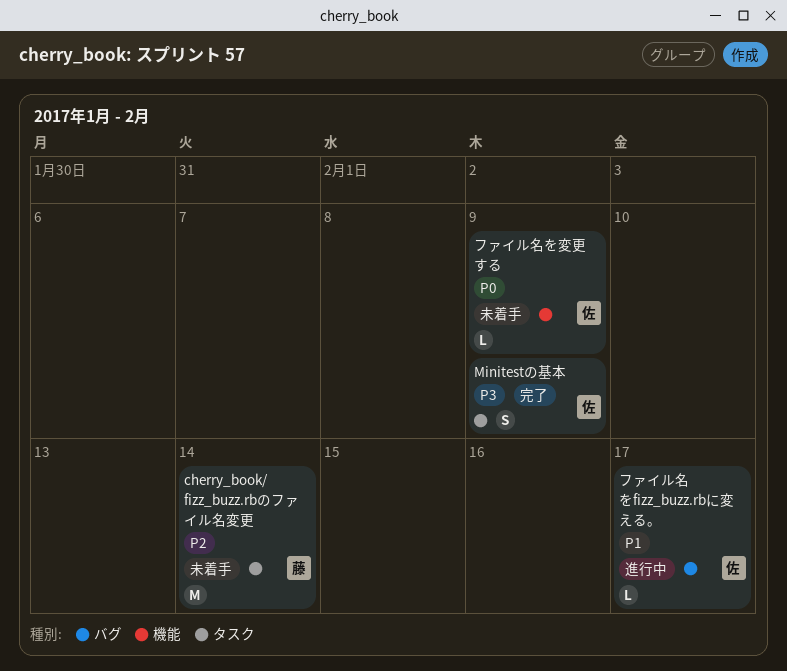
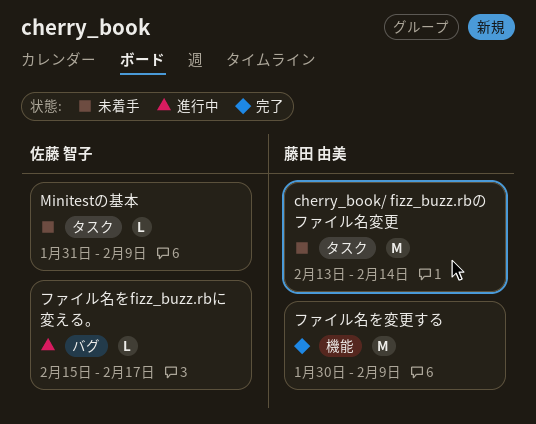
Minitestの基本, status: 完了 -> 未着手
Minitestの基本, estimate: S -> L
ファイル名を変更する, status: 未着手 -> 完了
ファイル名を変更する, owner: 佐藤 智子 -> 藤田 由美
ファイル名を変更する, estimate: L -> M

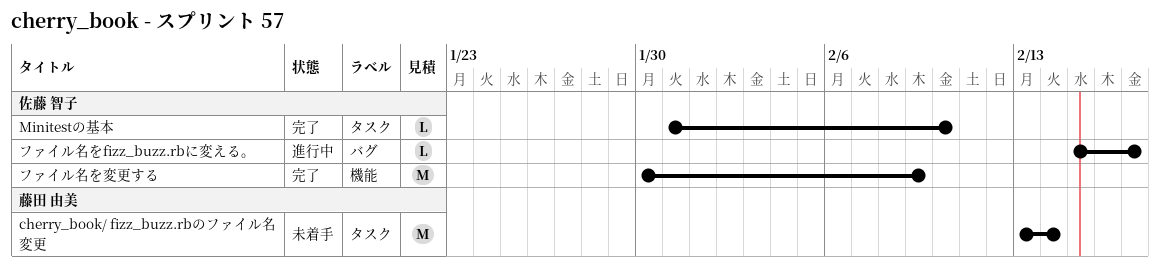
Minitestの基本, status: 未着手 -> 完了
Minitestの基本, due: Feb 9 -> Feb 10
ファイル名を変更する, owner: 藤田 由美 -> 佐藤 智子

